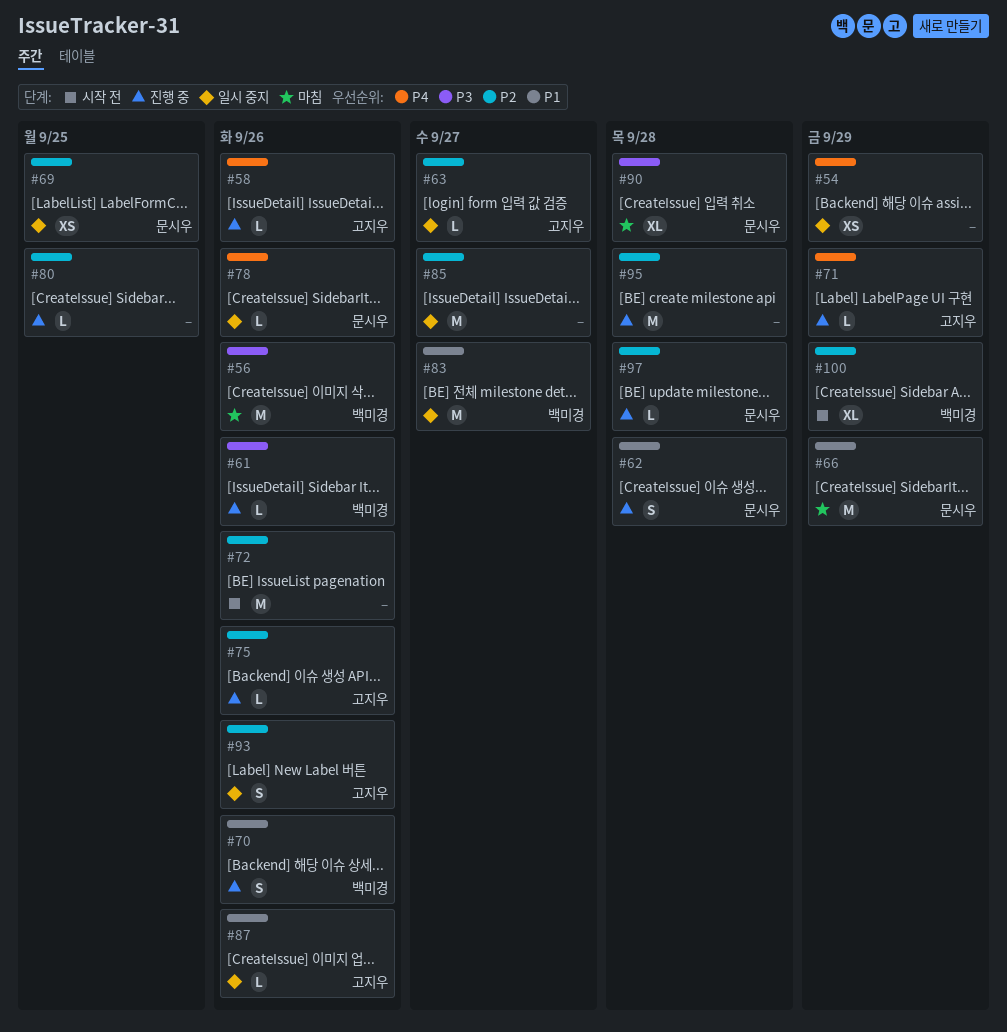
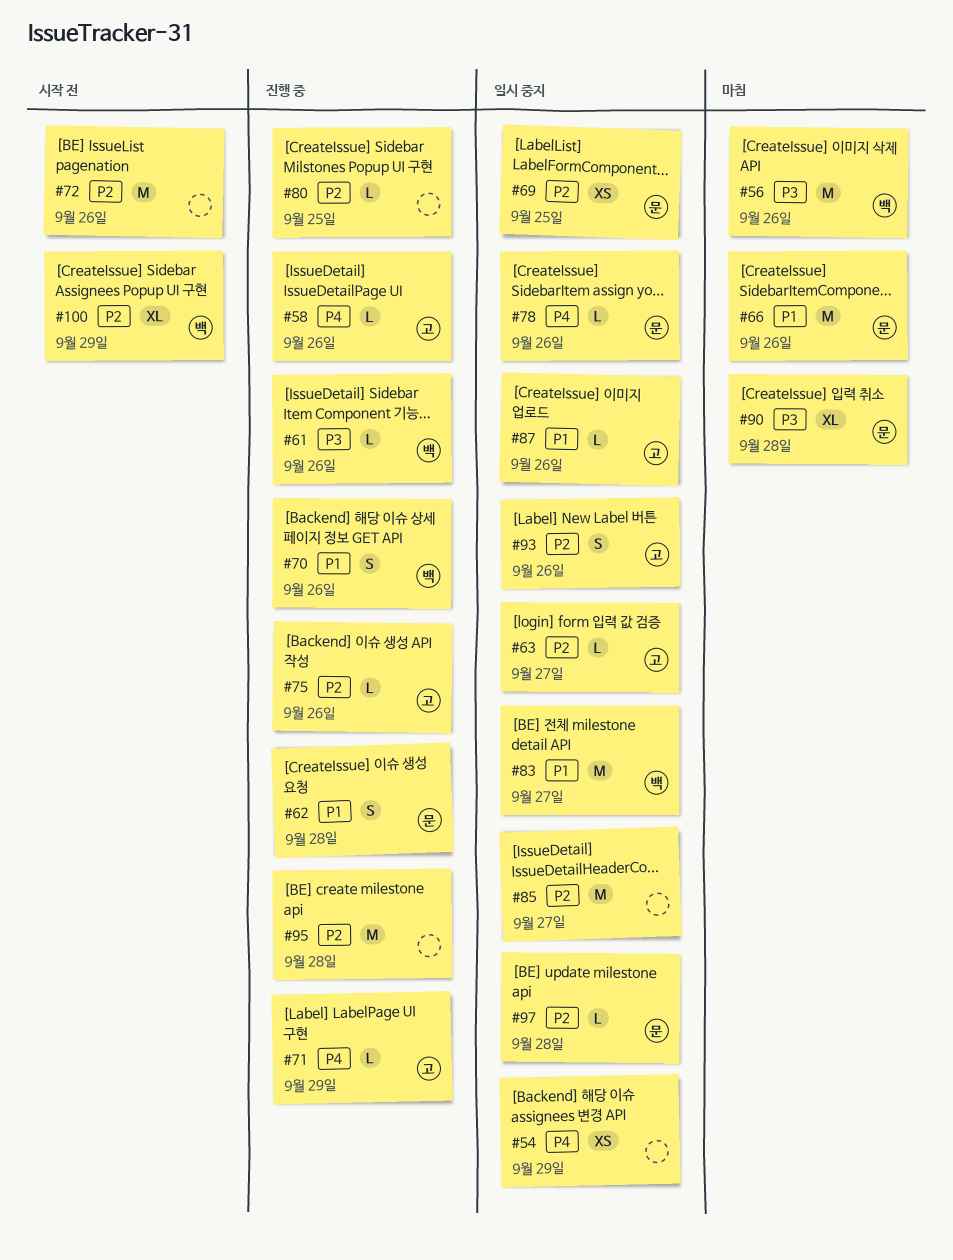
#66, due: Sep 29 -> Sep 26
#97, status: 진행 중 -> 일시 중지

